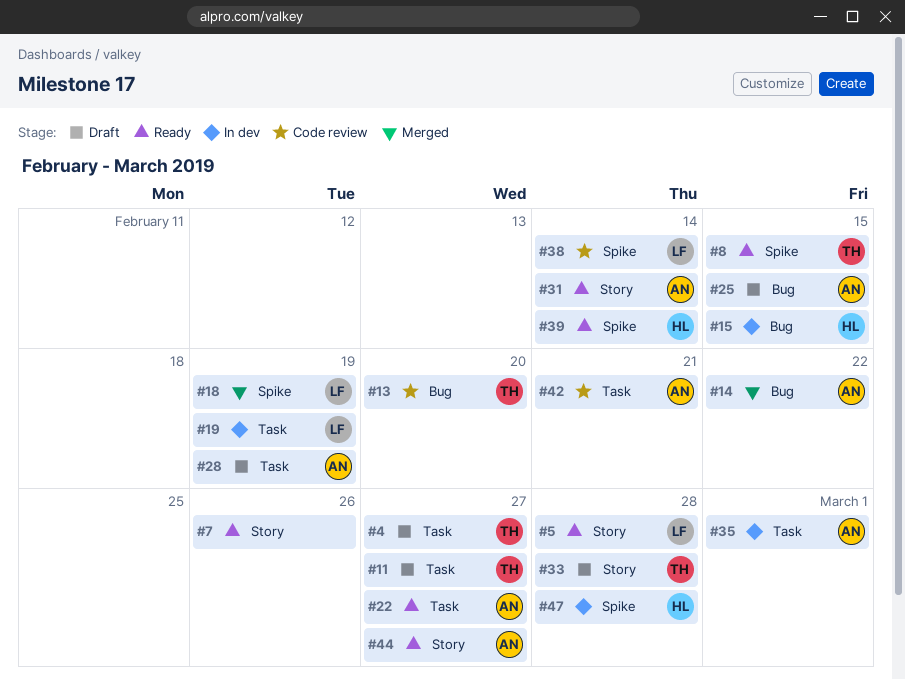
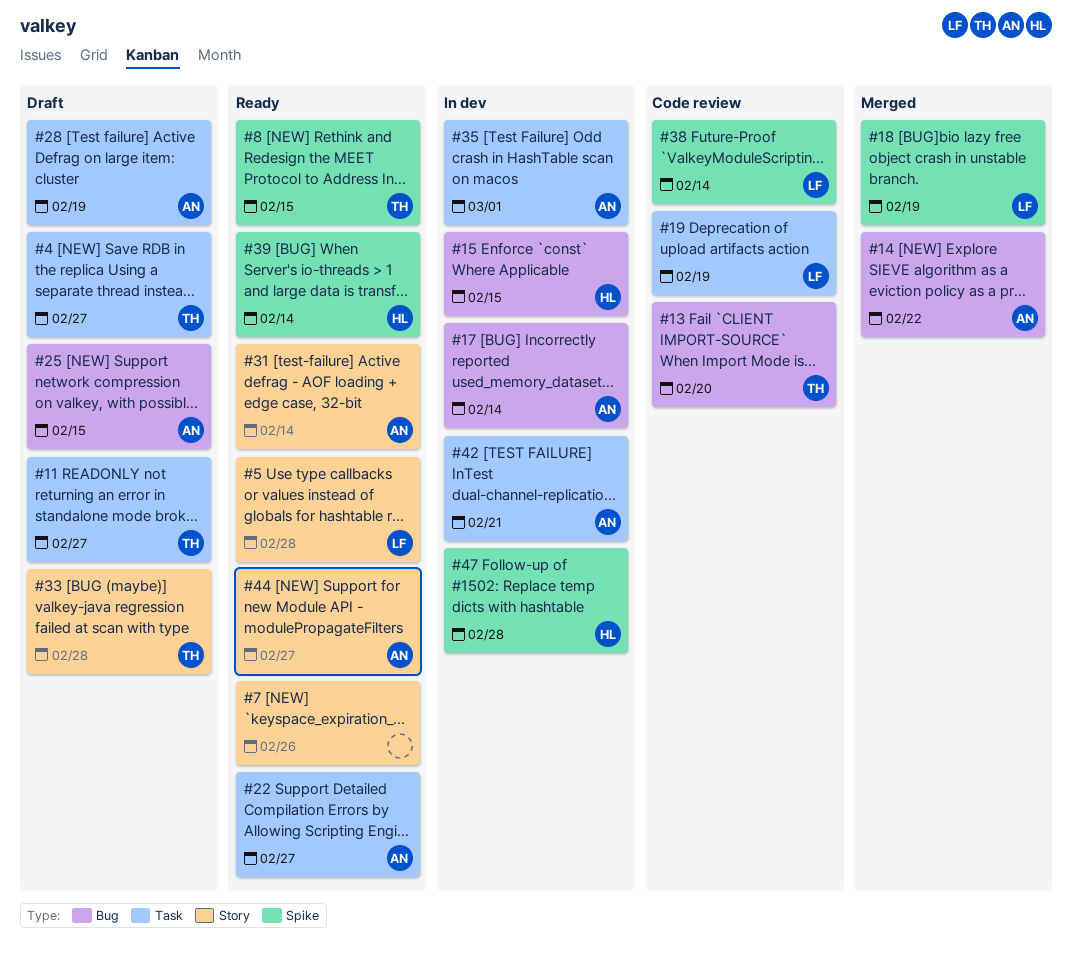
#17: none -> present
#19, status: In dev -> Code review
#42, status: Code review -> In dev

